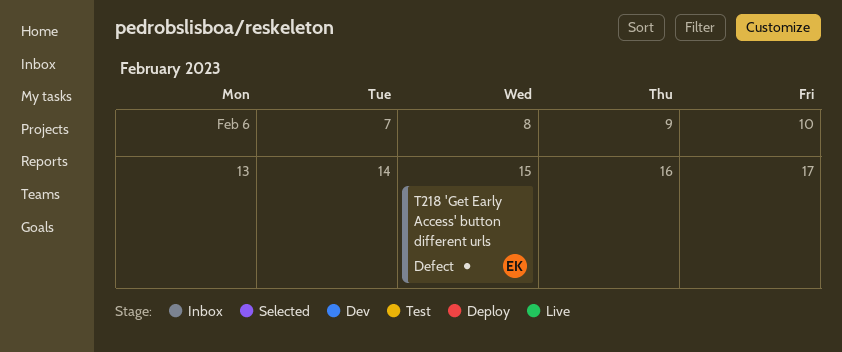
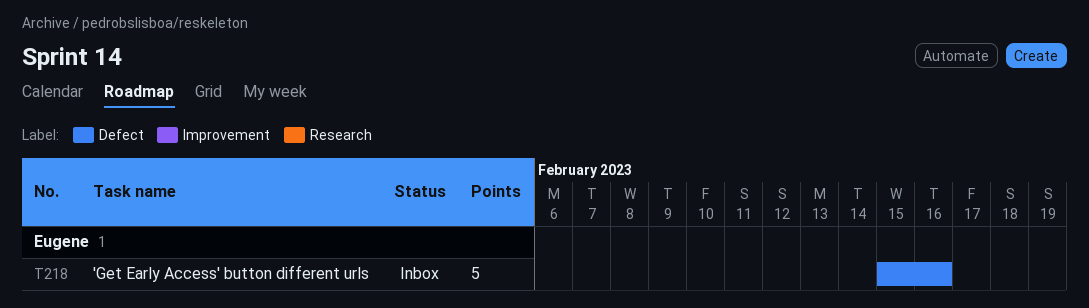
T218, estimate: 1 -> 5
T218, due: Feb 15 -> Feb 16

